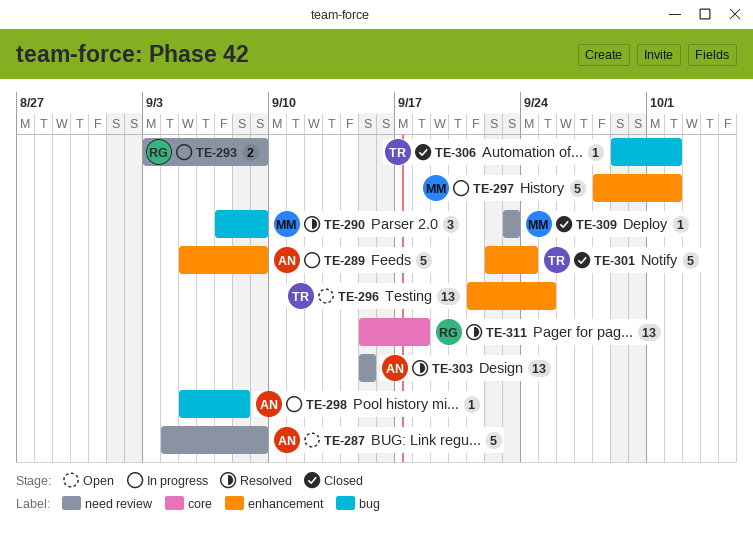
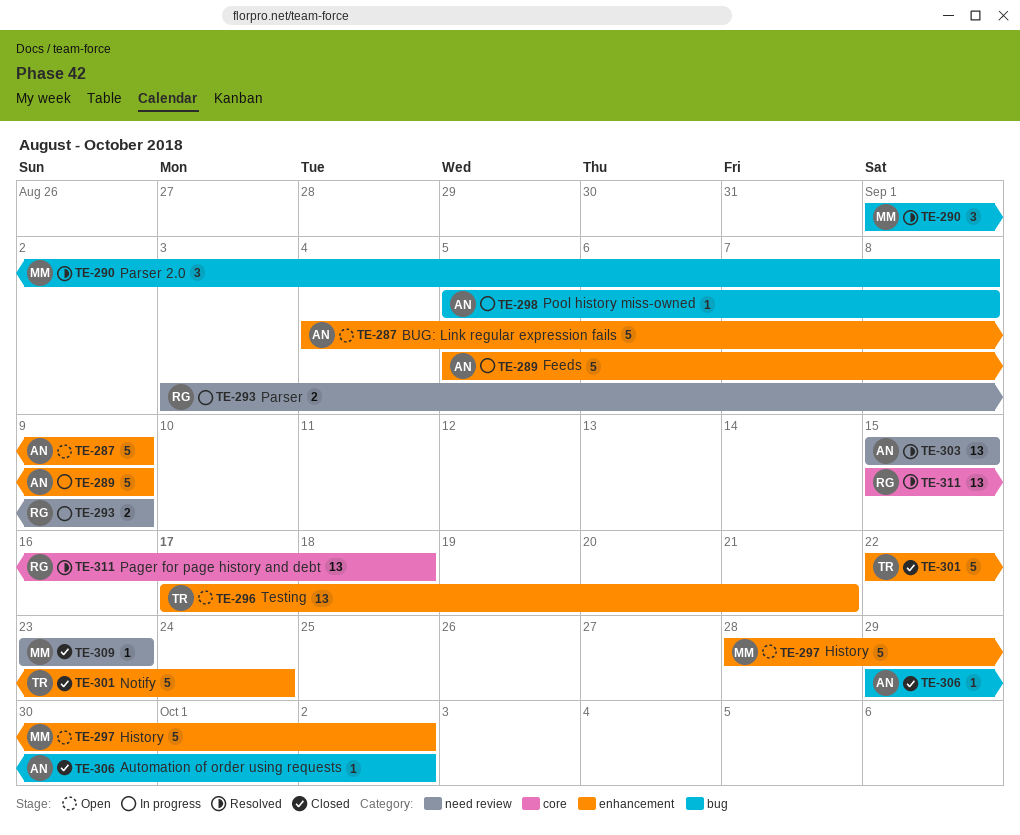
TE-287, label: need review -> enhancement
TE-290, start: Sep 7 -> Sep 1
TE-290, due: Sep 9 -> Sep 8
TE-296, start: Sep 21 -> Sep 17
TE-296, due: Sep 25 -> Sep 21
TE-297, status: In progress -> Open
TE-306, owner: TR -> AN

